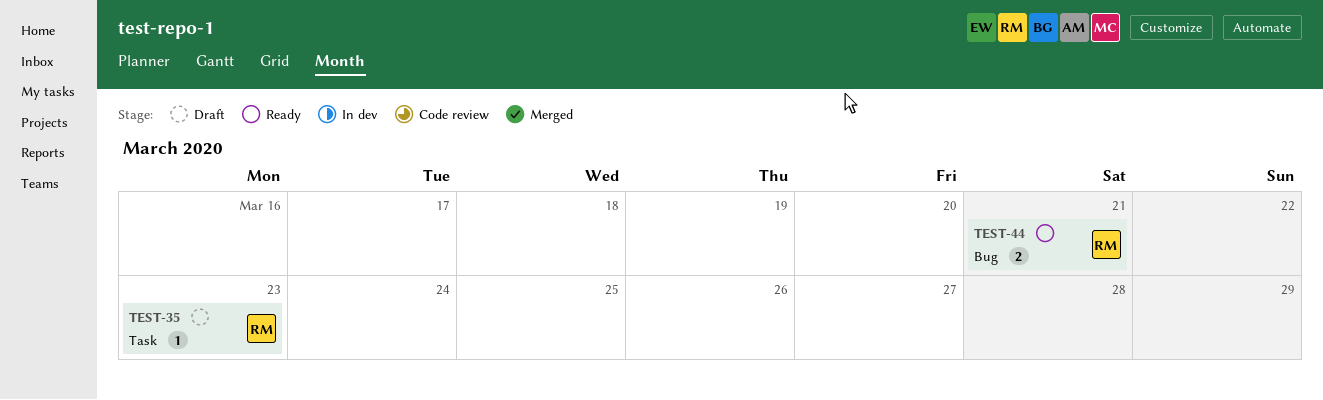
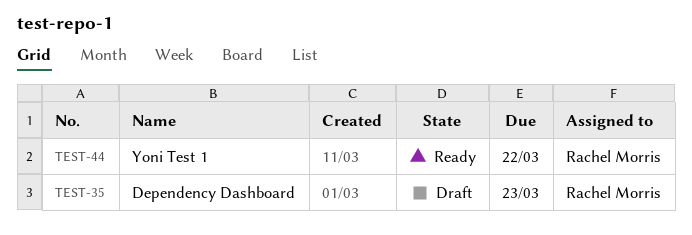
TEST-44, due: Mar 21 -> Mar 22

